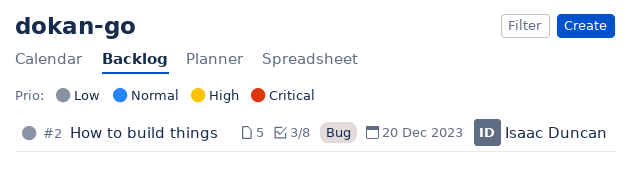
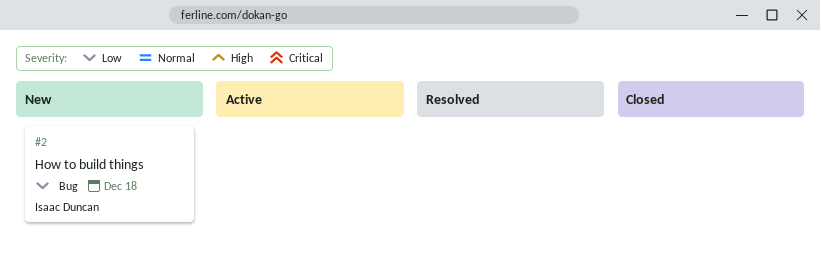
#2, due: Dec 20 -> Dec 18

